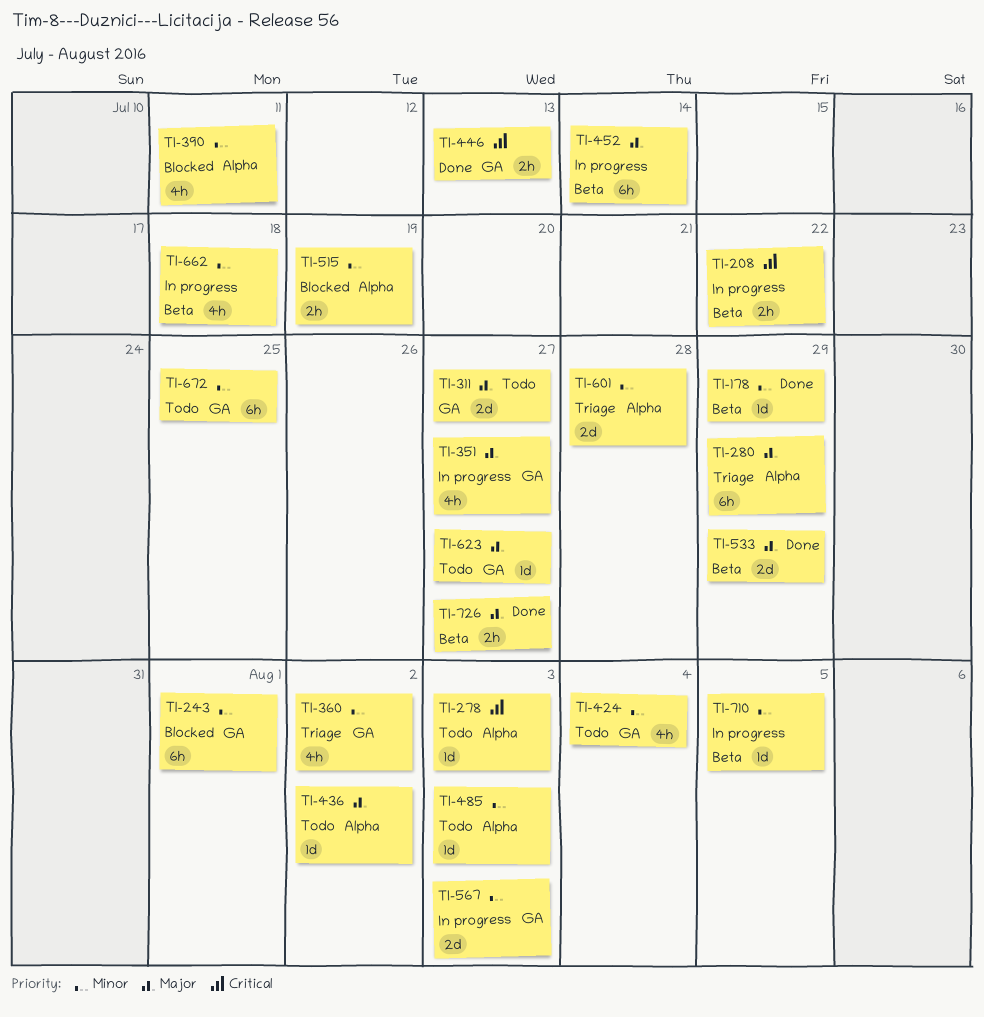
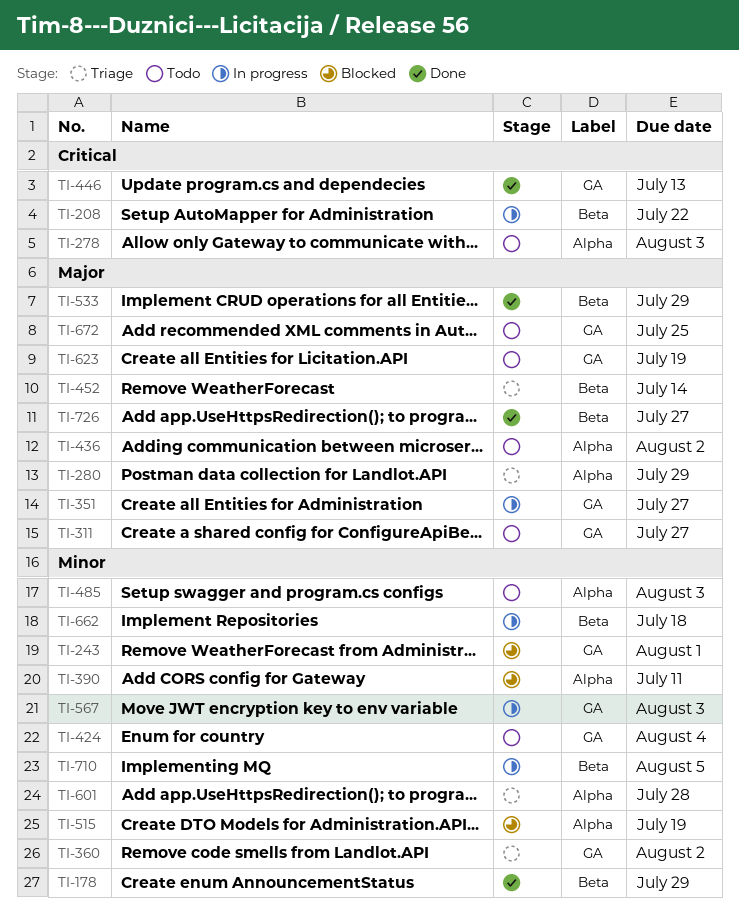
TI-452, status: In progress -> Triage
TI-623, due: Jul 27 -> Jul 19
TI-672, priority: Minor -> Major

